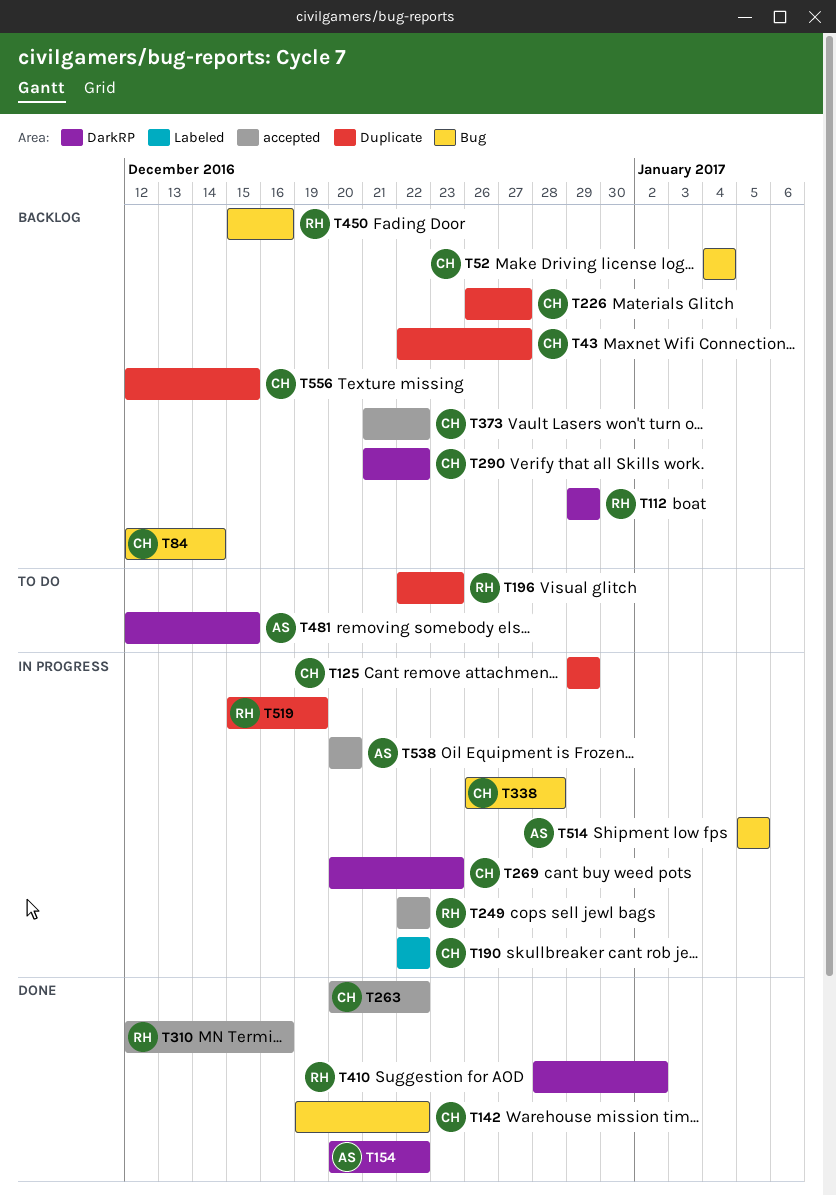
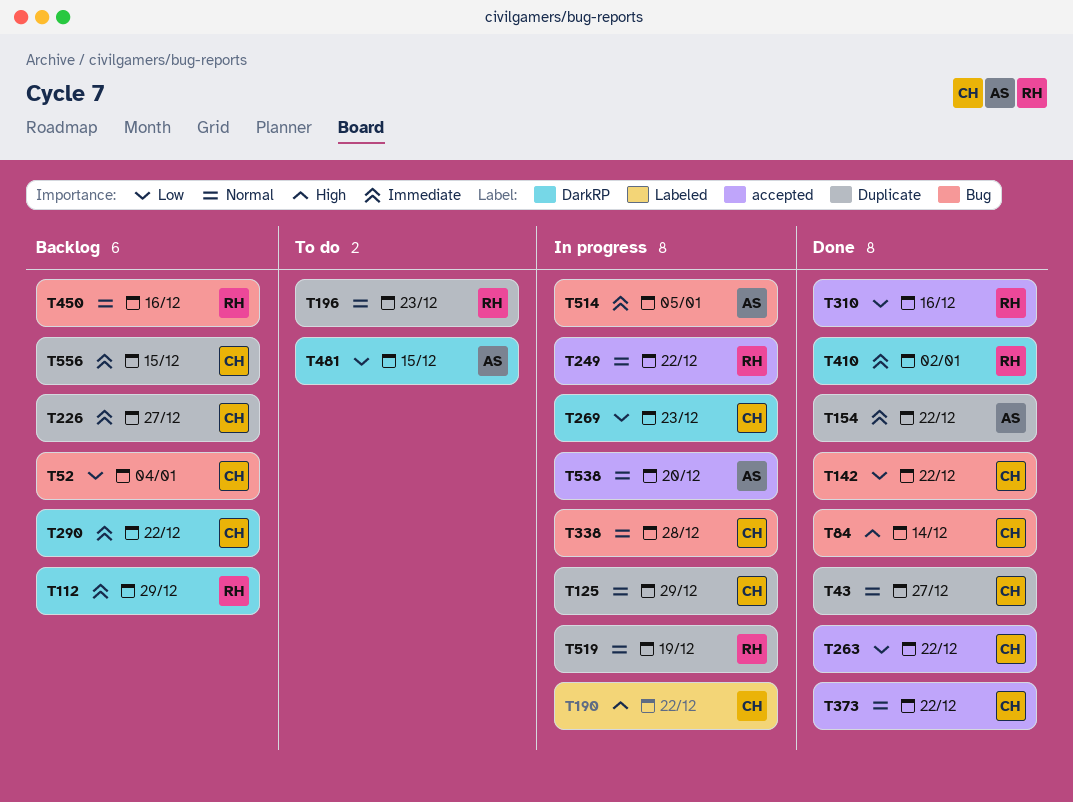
T43, status: Backlog -> Done
T84, status: Backlog -> Done
T154, label: DarkRP -> Duplicate
T373, status: Backlog -> Done

